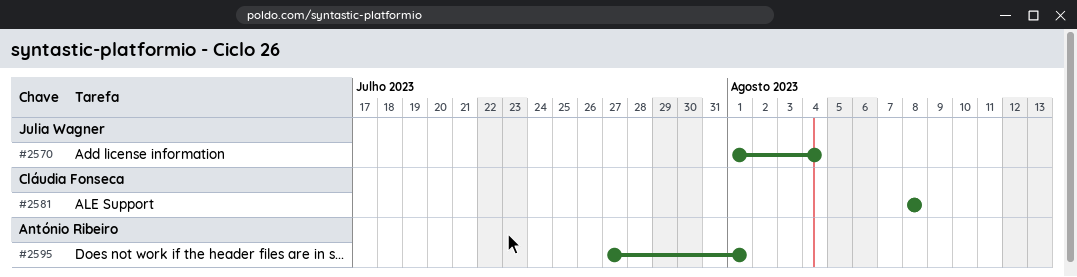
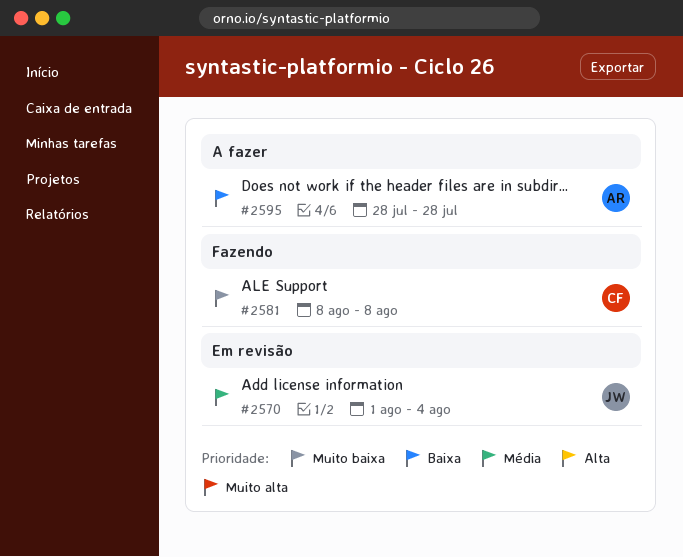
#2595, start: Jul 27 -> Jul 28
#2595, due: Aug 1 -> Jul 28

